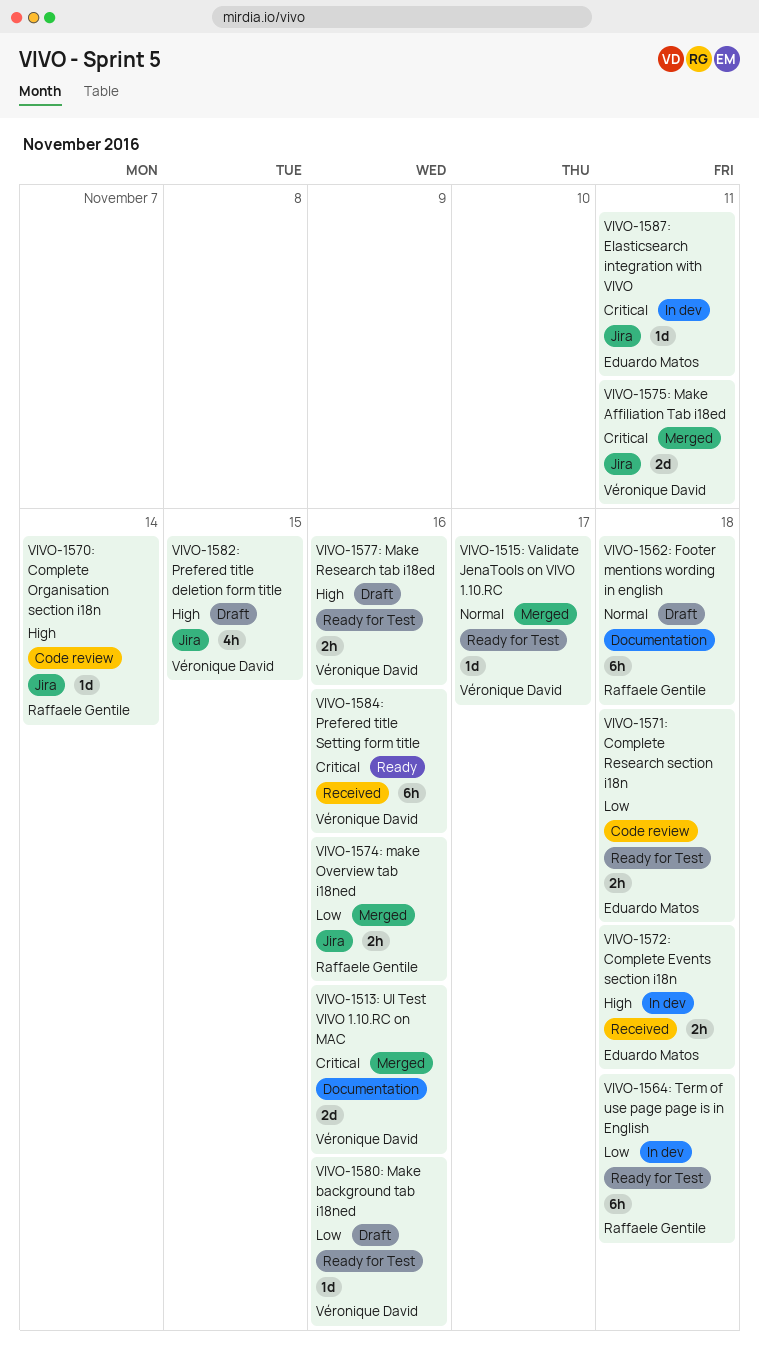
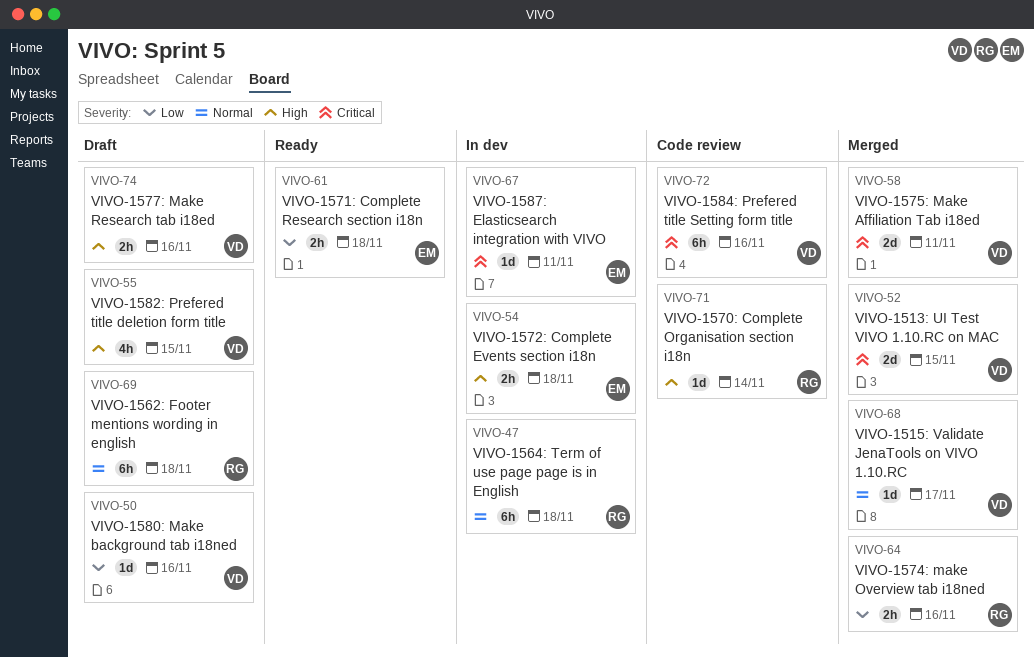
VIVO-1513: UI Test VIVO 1.10.RC on MAC, due: Nov 16 -> Nov 15
VIVO-1564: Term of use page page is in English, priority: Low -> Normal
VIVO-1571: Complete Research section i18n, status: Code review -> Ready
VIVO-1584: Prefered title Setting form title, status: Ready -> Code review

